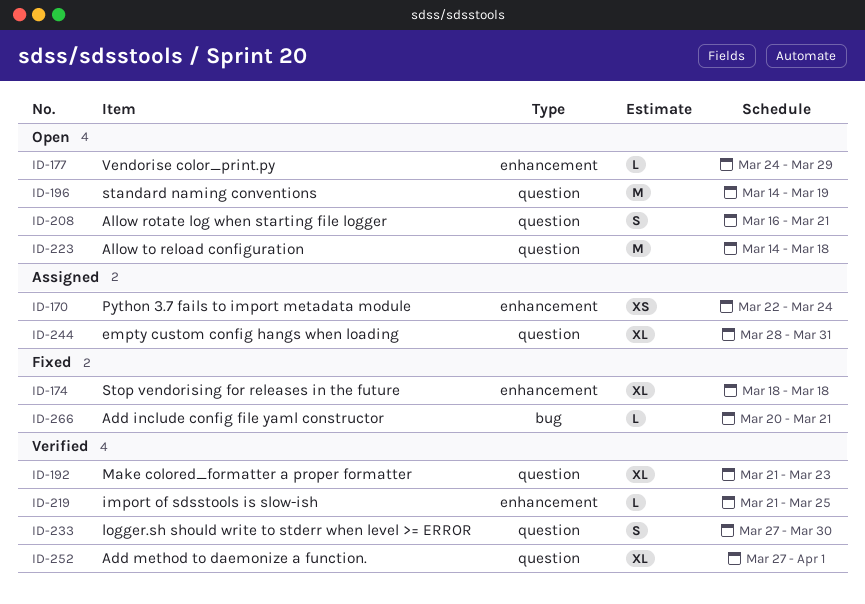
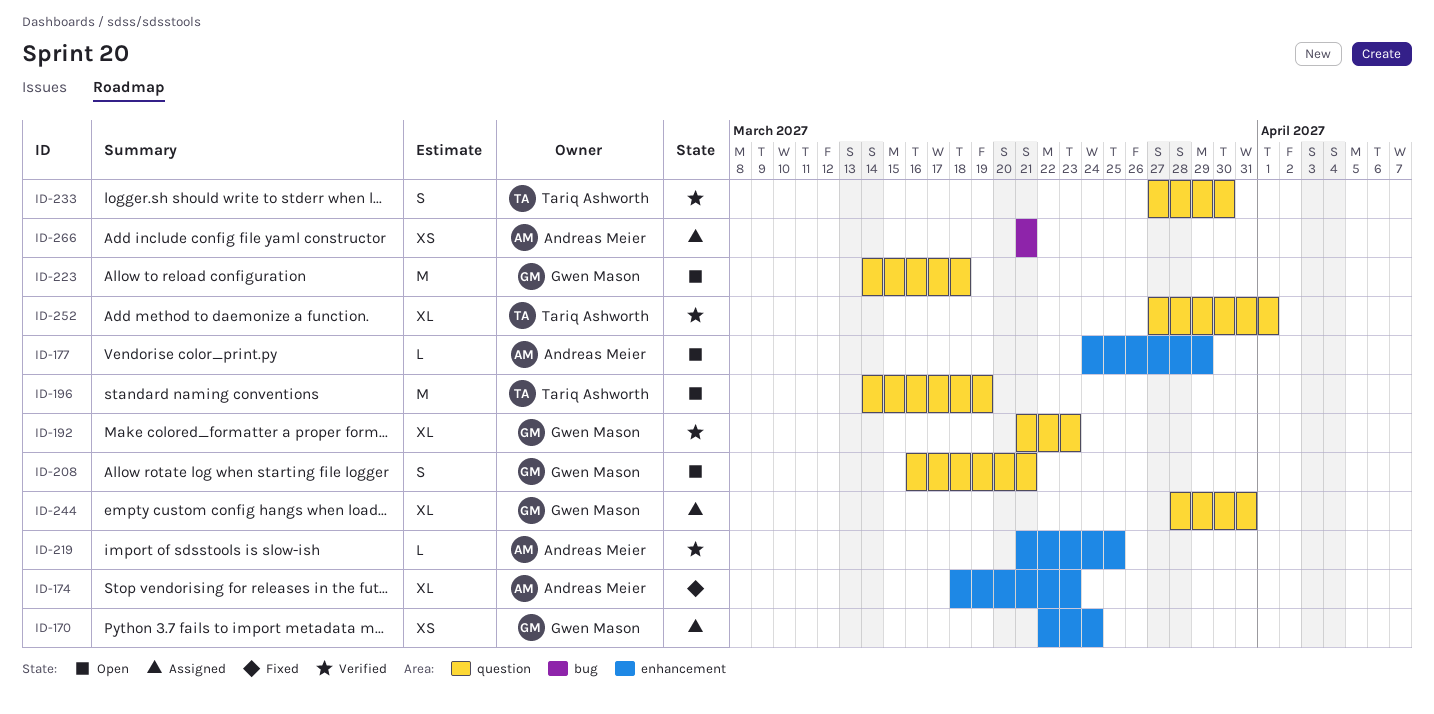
ID-174, due: Mar 18 -> Mar 23
ID-266, status: Fixed -> Assigned
ID-266, estimate: L -> XS
ID-266, start: Mar 20 -> Mar 21

